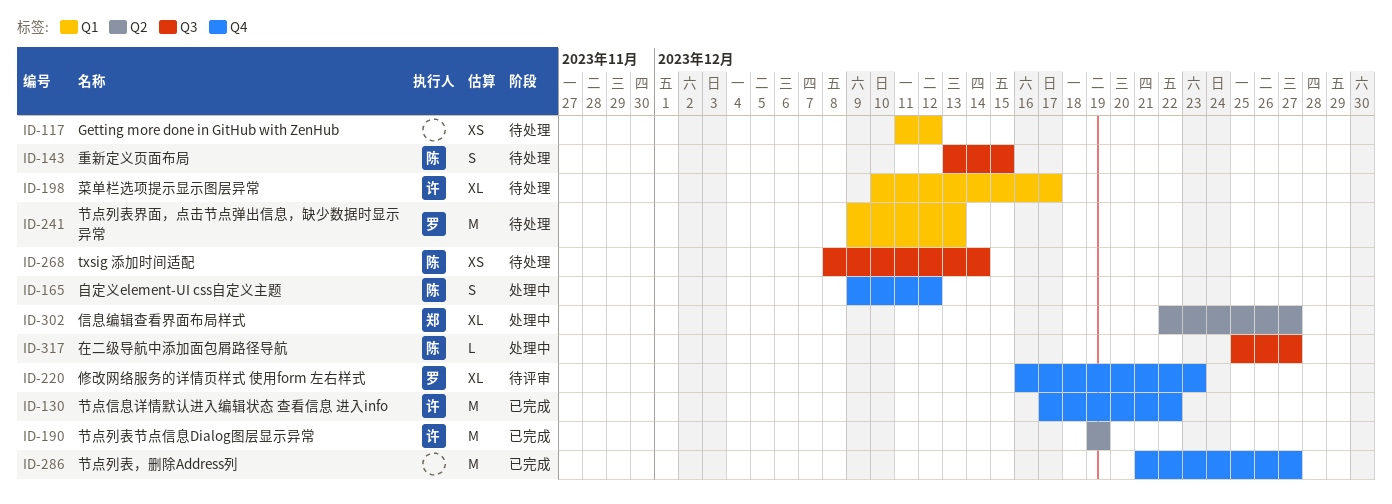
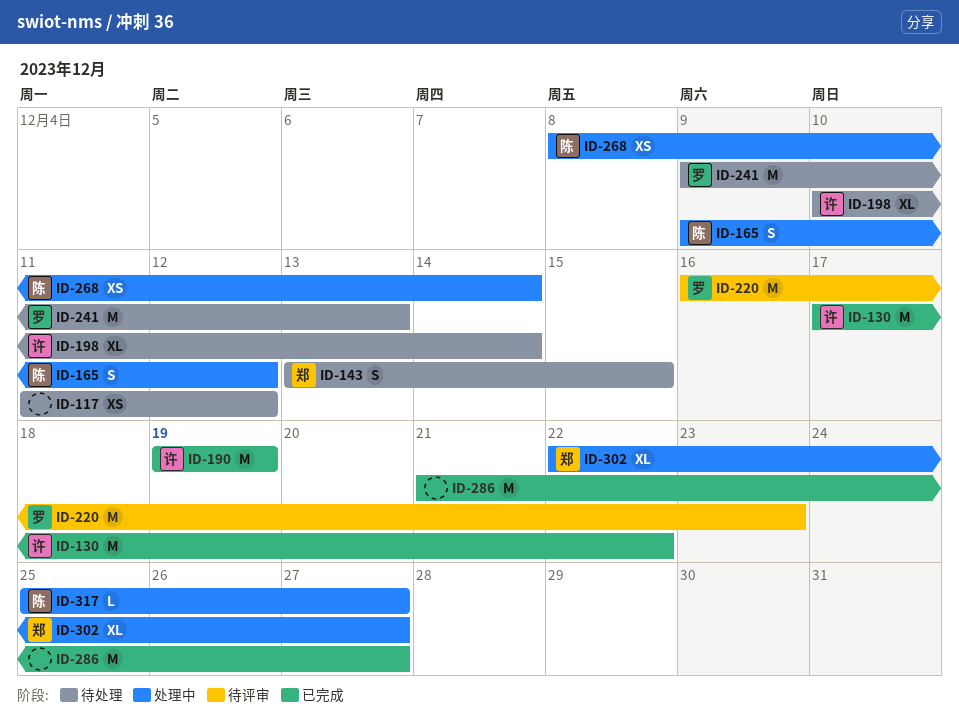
ID-143, owner: 陈 -> 郑
ID-198, due: Dec 17 -> Dec 14
ID-220, estimate: XL -> M
ID-268, status: 待处理 -> 处理中

